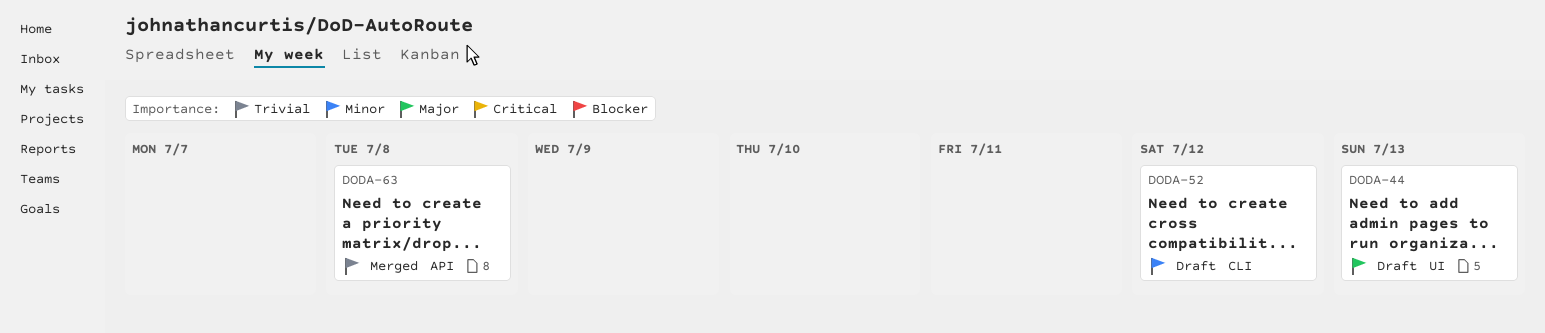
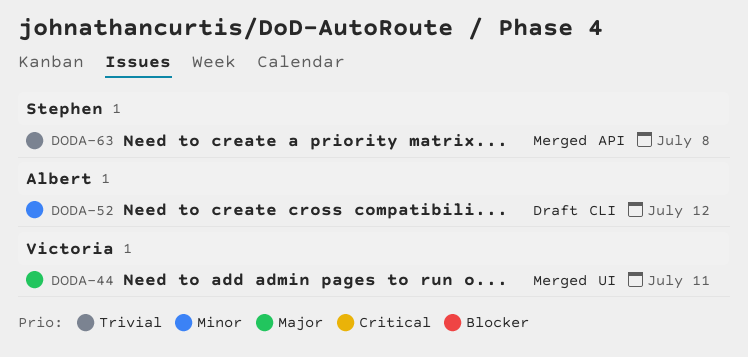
DODA-44, status: Draft -> Merged
DODA-44, due: Jul 13 -> Jul 11

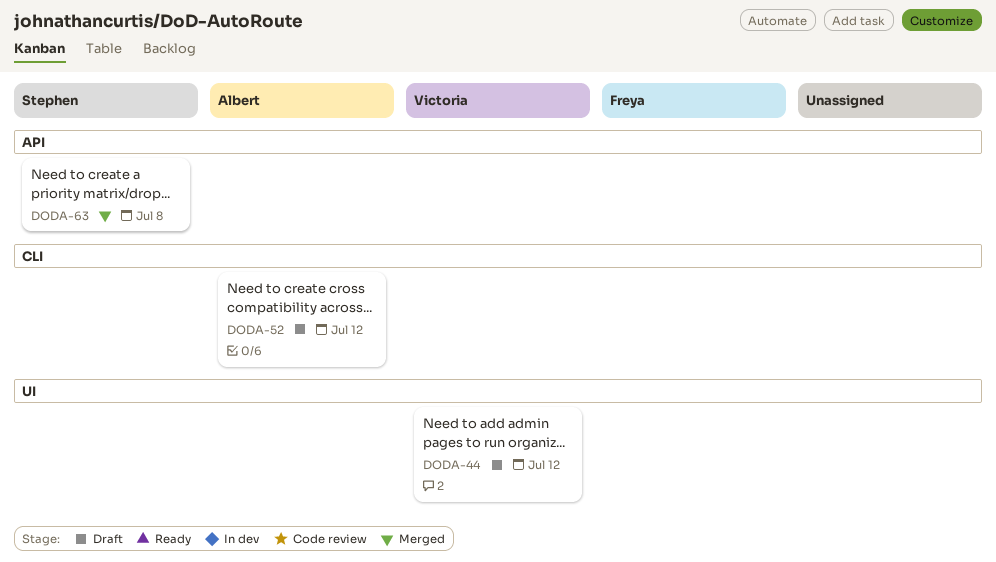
DODA-44, status: Merged -> Draft
DODA-44, due: Jul 11 -> Jul 12

